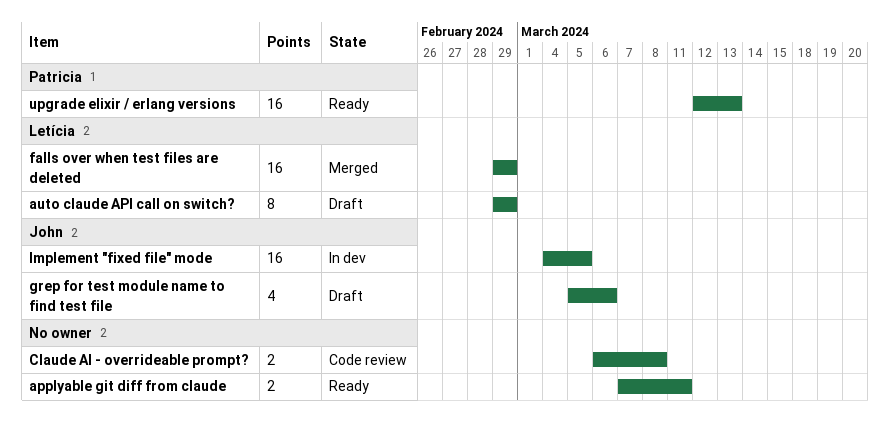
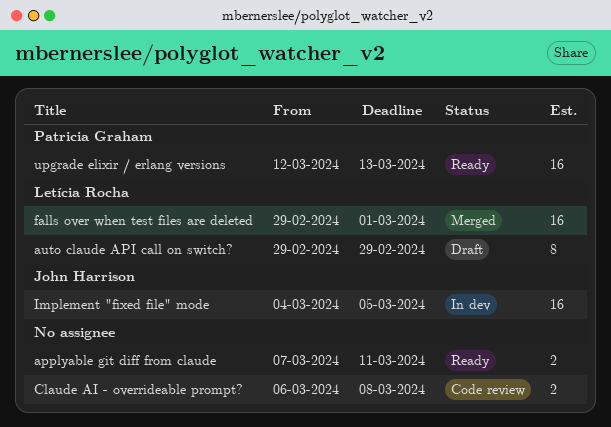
falls over when test files are deleted, due: Feb 29 -> Mar 1
grep for test module name to find test file: present -> none

